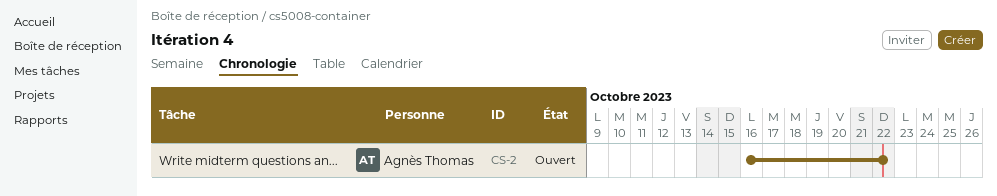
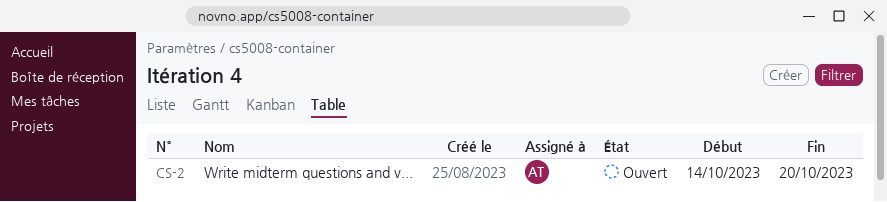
CS-2, start: Oct 16 -> Oct 14
CS-2, due: Oct 22 -> Oct 20

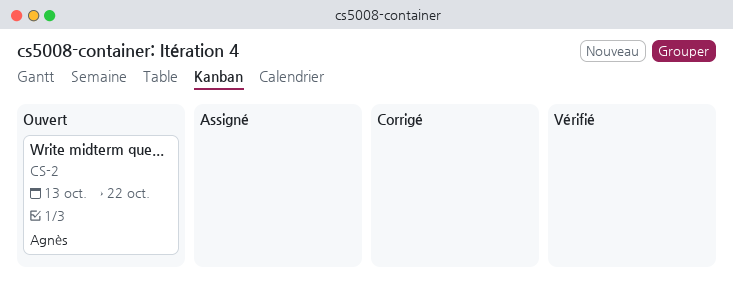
CS-2, start: Oct 14 -> Oct 13
CS-2, due: Oct 20 -> Oct 22

